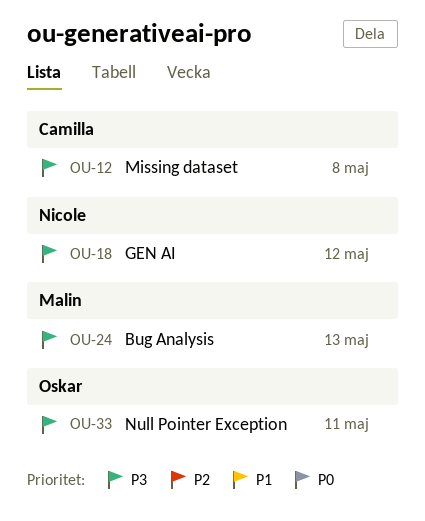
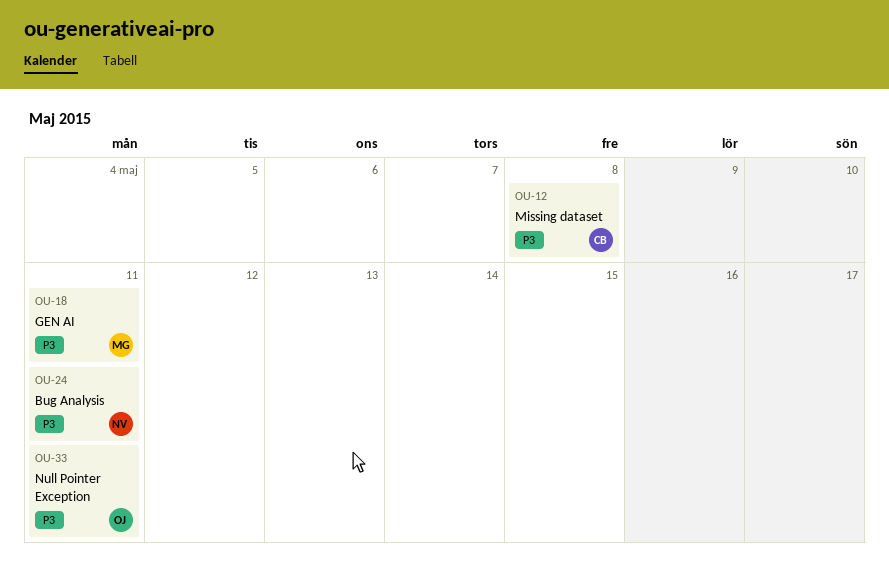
OU-18, owner: Nicole -> Malin
OU-18, due: May 12 -> May 11
OU-24, owner: Malin -> Nicole
OU-24, due: May 13 -> May 11

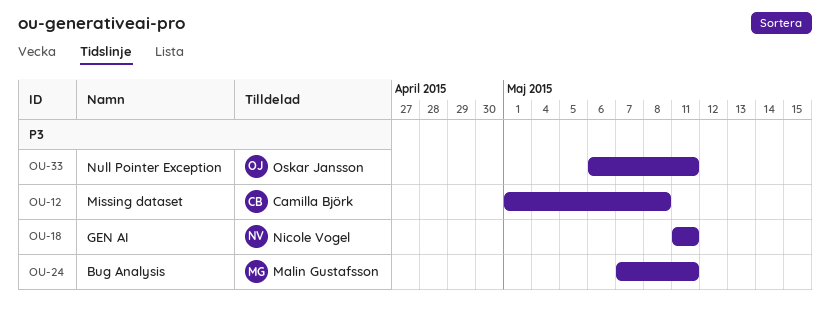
OU-18, owner: Malin Gustafsson -> Nicole Vogel
OU-24, owner: Nicole Vogel -> Malin Gustafsson

